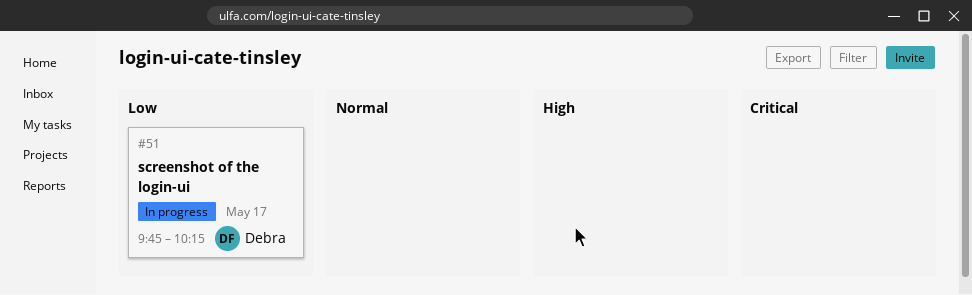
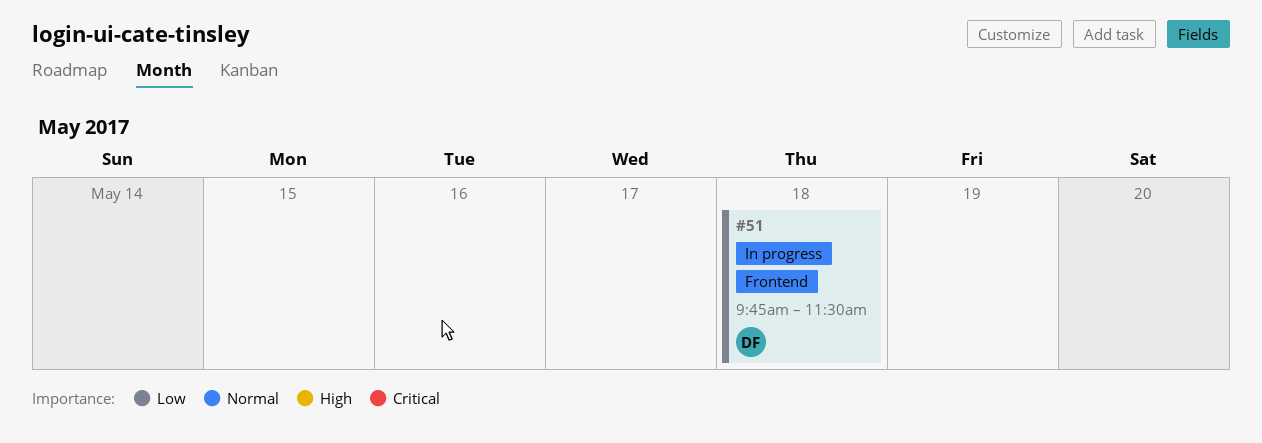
#51, day: May 17 -> May 18
#51, ends: 10:15 -> 11:30

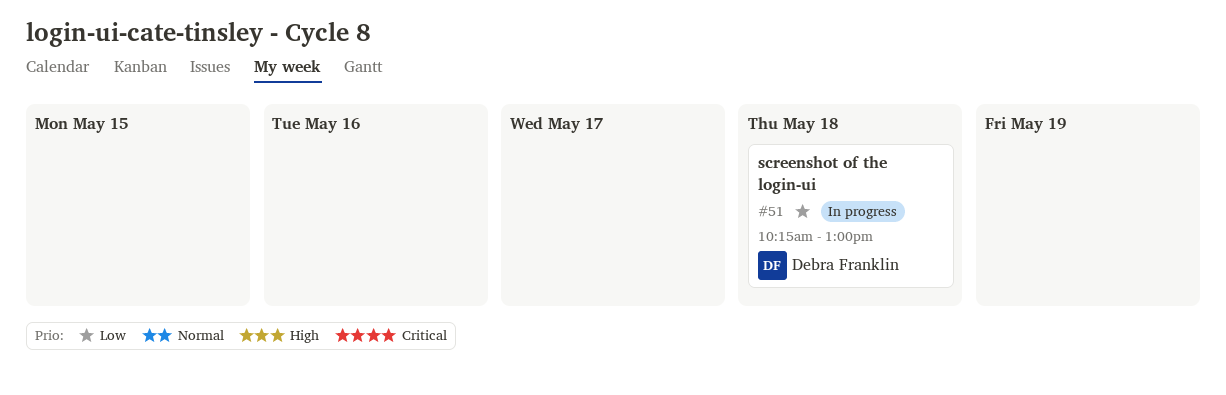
#51, begins: 09:45 -> 10:15
#51, ends: 11:30 -> 13:00

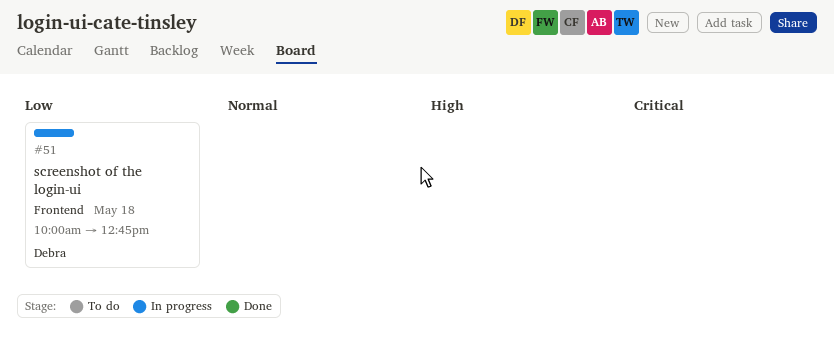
#51, begins: 10:15 -> 10:00
#51, ends: 13:00 -> 12:45

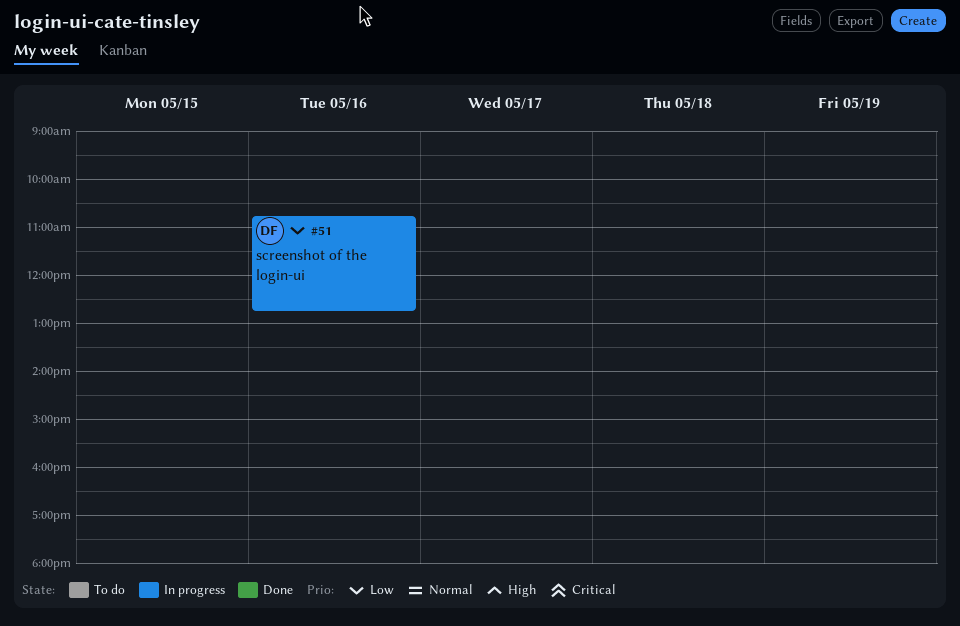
#51, day: May 18 -> May 16
#51, begins: 10:00 -> 10:45

